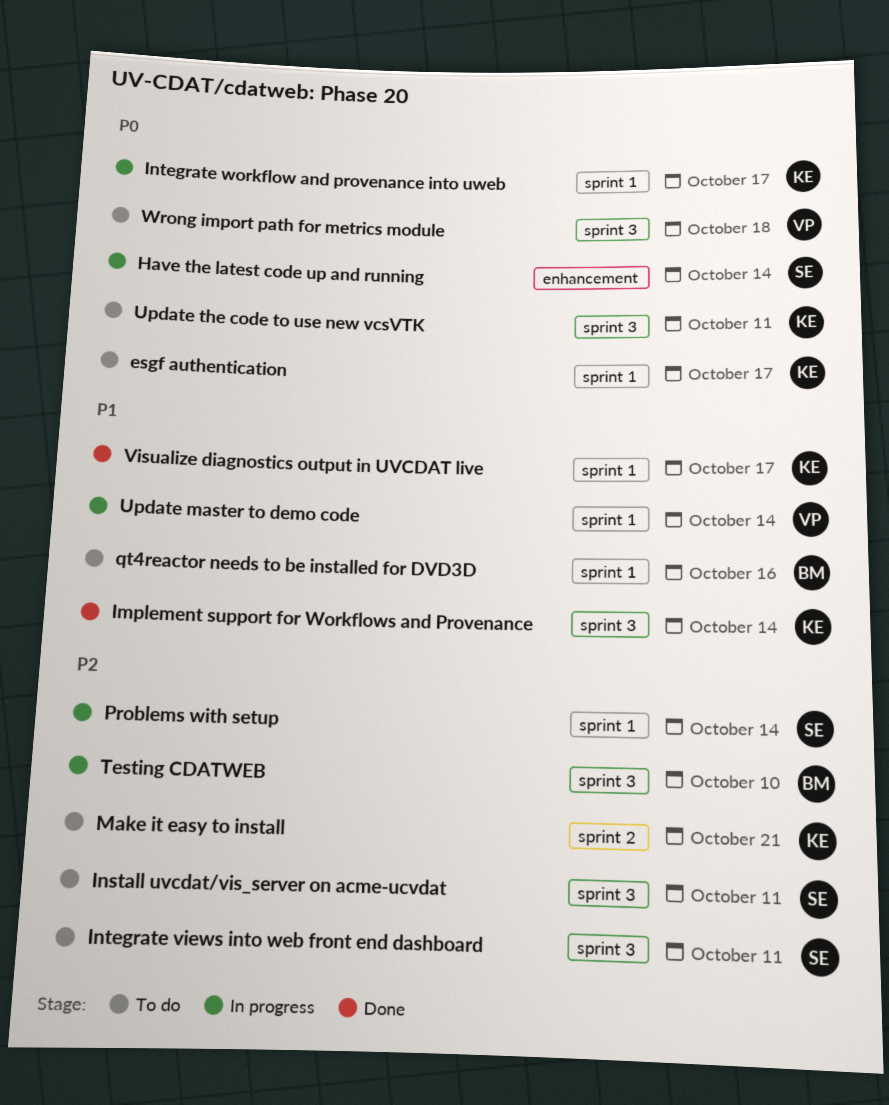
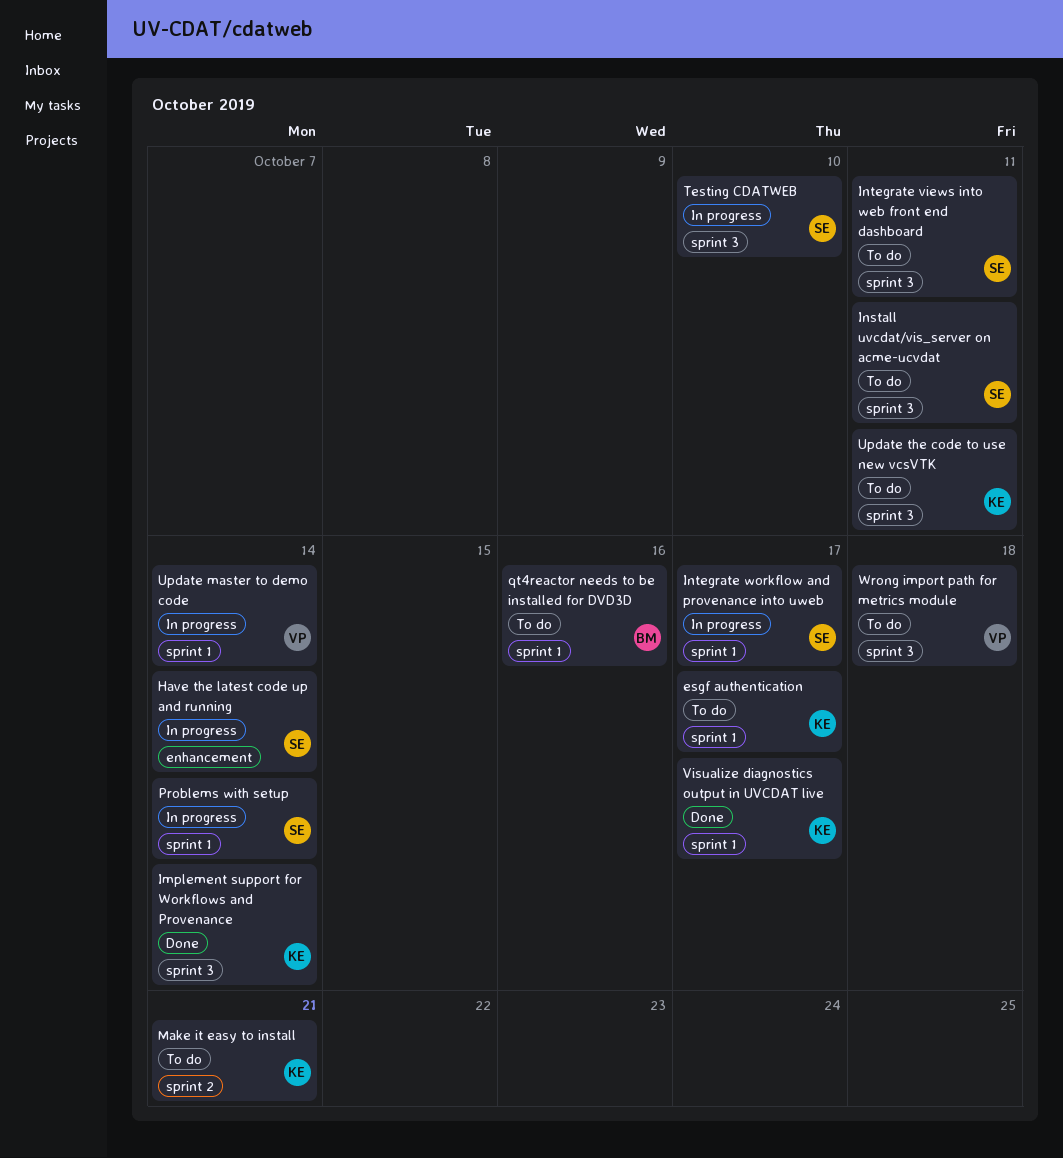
Integrate workflow and provenance into uweb, owner: KE -> SE
Testing CDATWEB, owner: BM -> SE

